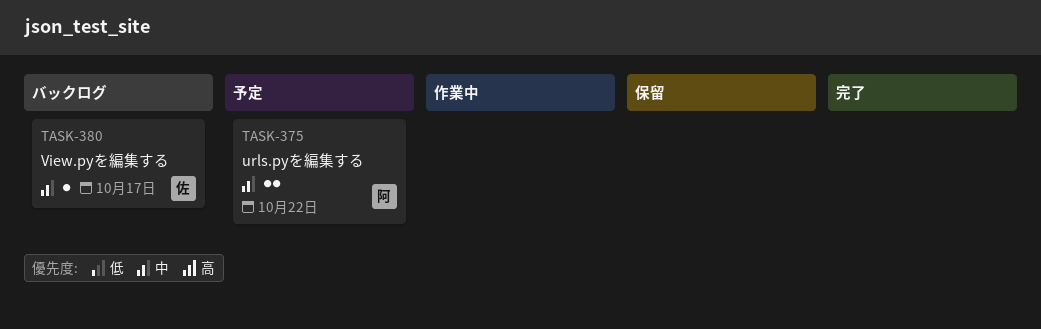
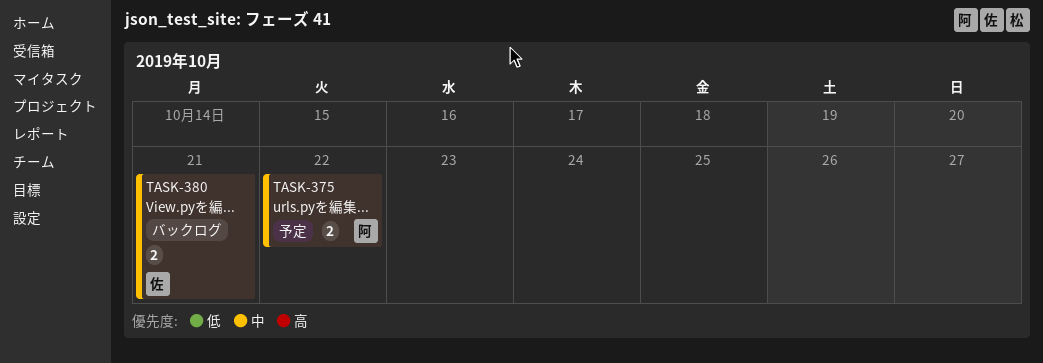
TASK-380, estimate: 1 -> 2
TASK-380, due: Oct 17 -> Oct 21

